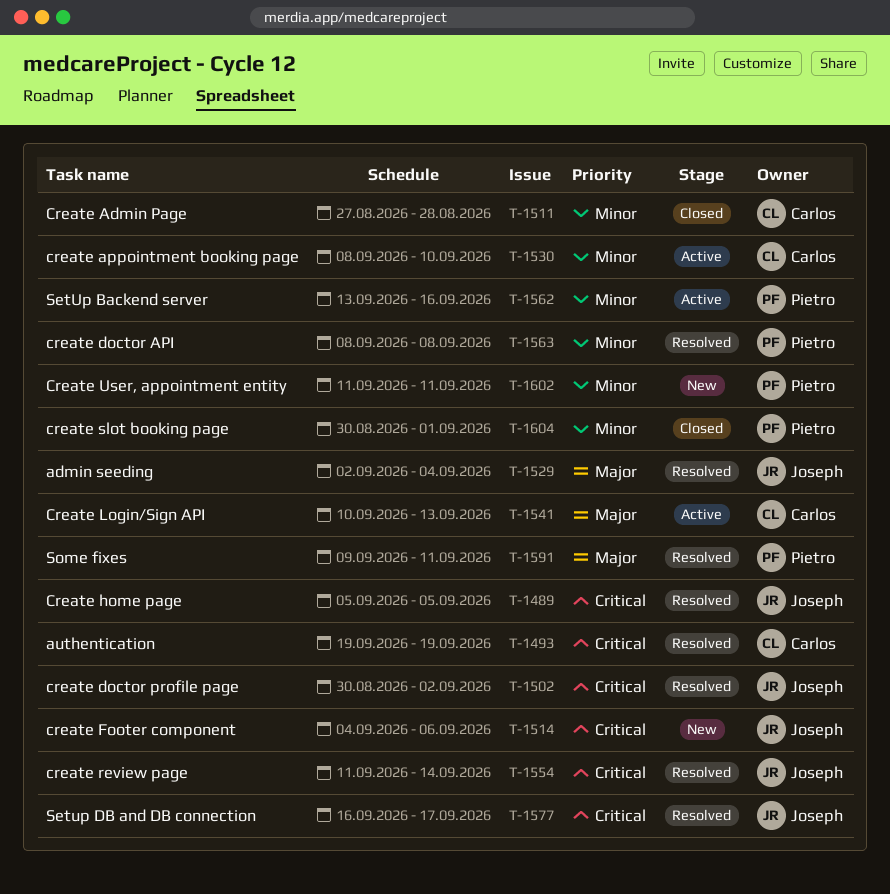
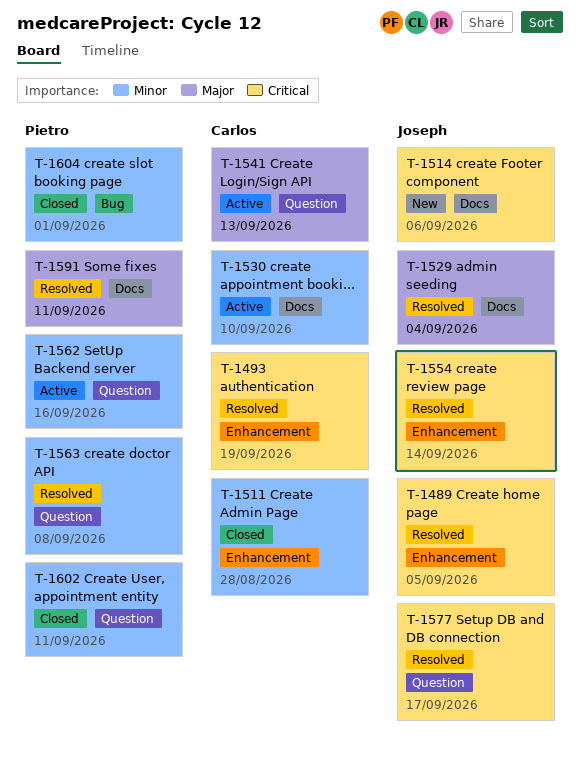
T-1502: present -> none
T-1602, status: New -> Closed

